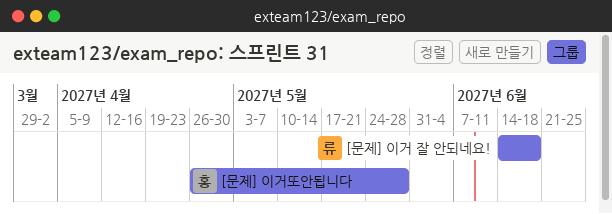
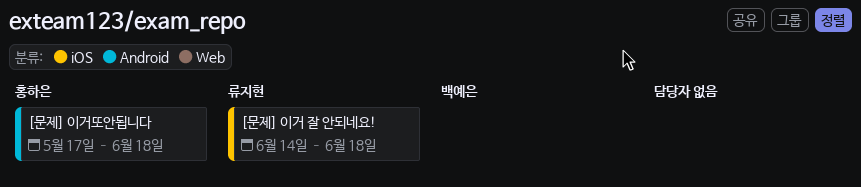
[문제] 이거또안됩니다, start: Apr 26 -> May 17
[문제] 이거또안됩니다, due: May 28 -> Jun 18

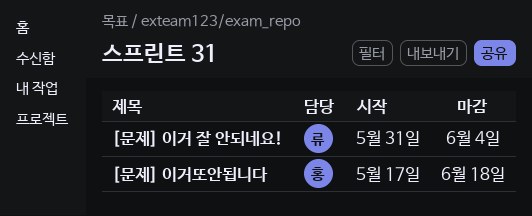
[문제] 이거 잘 안되네요!, start: Jun 14 -> May 31
[문제] 이거 잘 안되네요!, due: Jun 18 -> Jun 4

